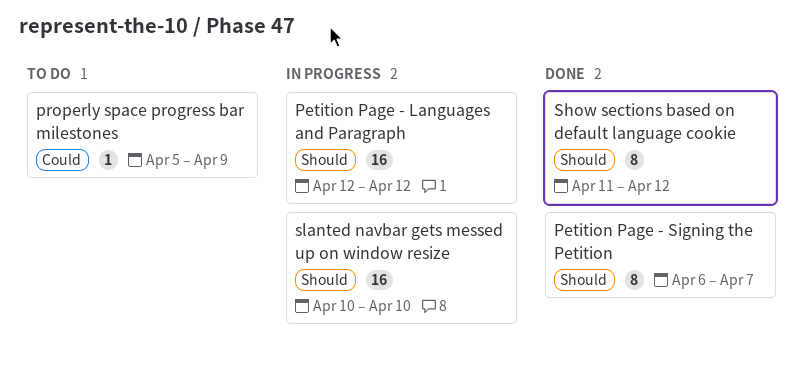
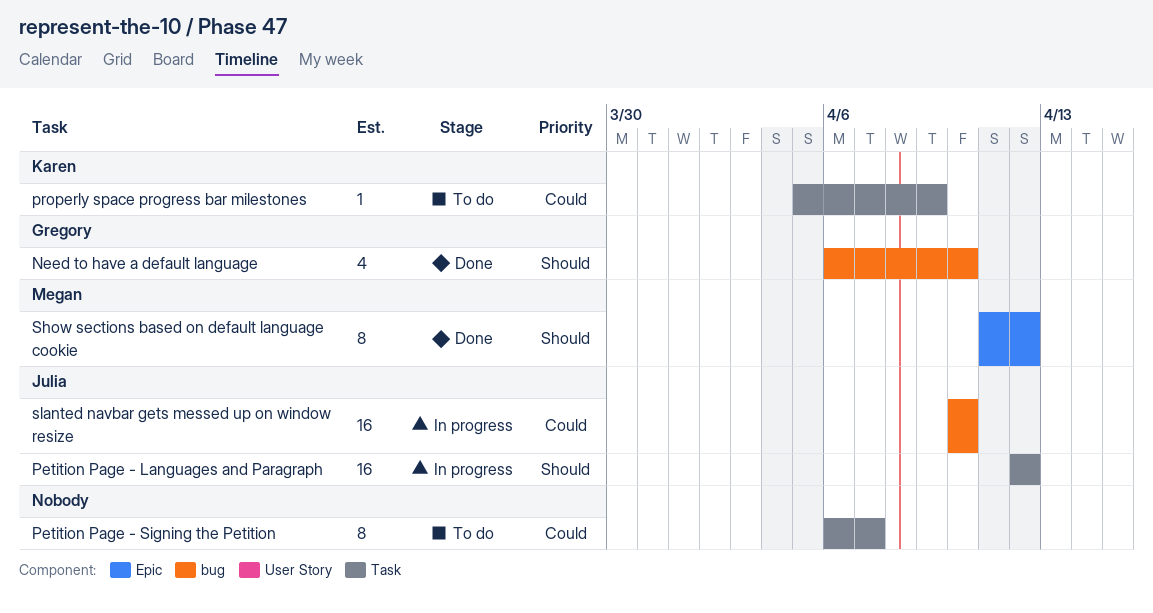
Need to have a default language: none -> present
Petition Page - Signing the Petition, status: Done -> To do
Petition Page - Signing the Petition, priority: Should -> Could
slanted navbar gets messed up on window resize, priority: Should -> Could

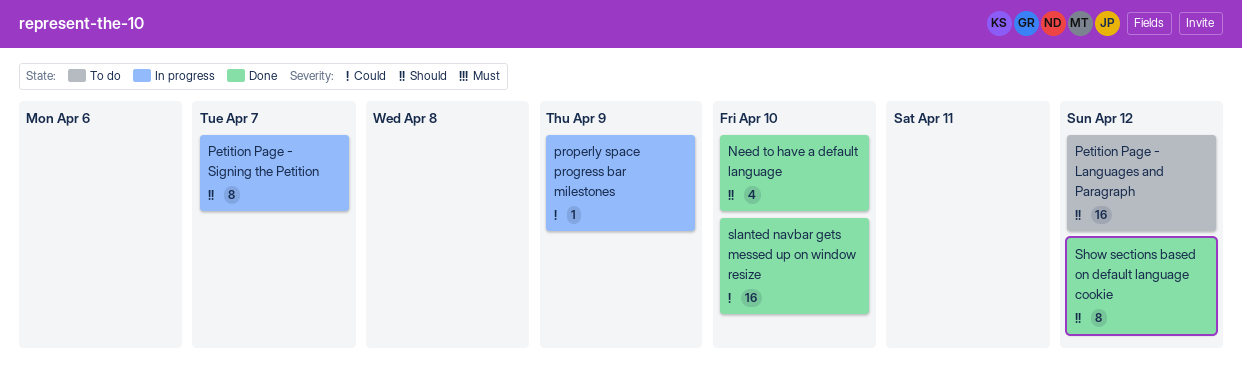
Petition Page - Languages and Paragraph, status: In progress -> To do
Petition Page - Signing the Petition, status: To do -> In progress
Petition Page - Signing the Petition, priority: Could -> Should
properly space progress bar milestones, status: To do -> In progress
slanted navbar gets messed up on window resize, status: In progress -> Done

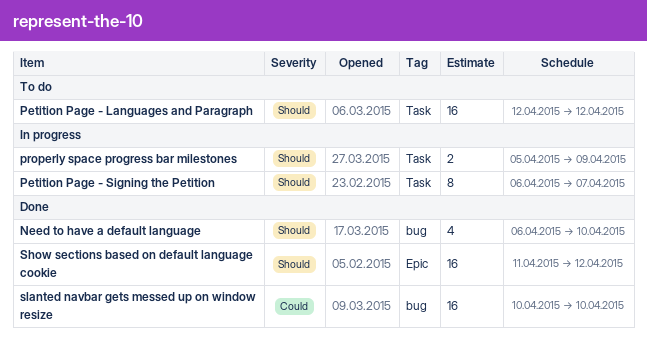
properly space progress bar milestones, priority: Could -> Should
properly space progress bar milestones, estimate: 1 -> 2
Show sections based on default language cookie, estimate: 8 -> 16

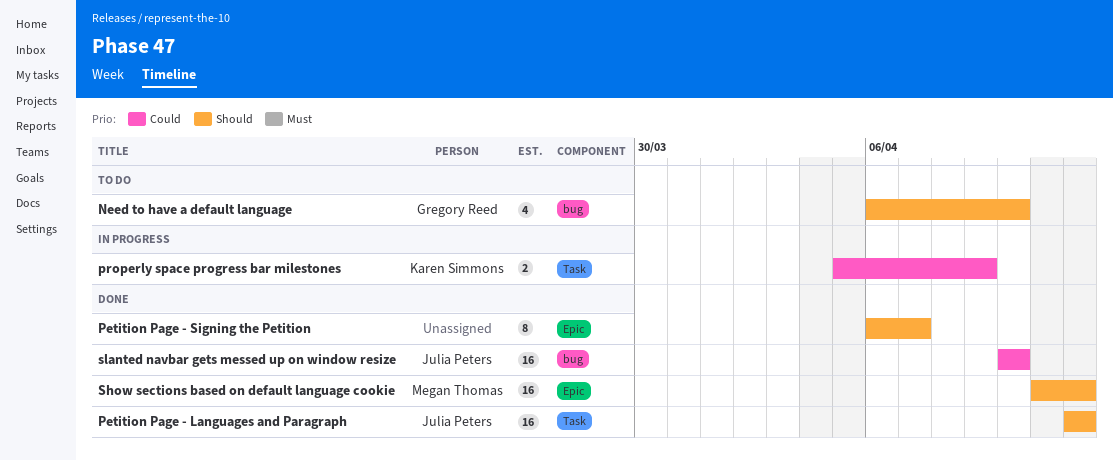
Need to have a default language, status: Done -> To do
Petition Page - Languages and Paragraph, status: To do -> Done
Petition Page - Signing the Petition, status: In progress -> Done
Petition Page - Signing the Petition, label: Task -> Epic
properly space progress bar milestones, priority: Should -> Could

